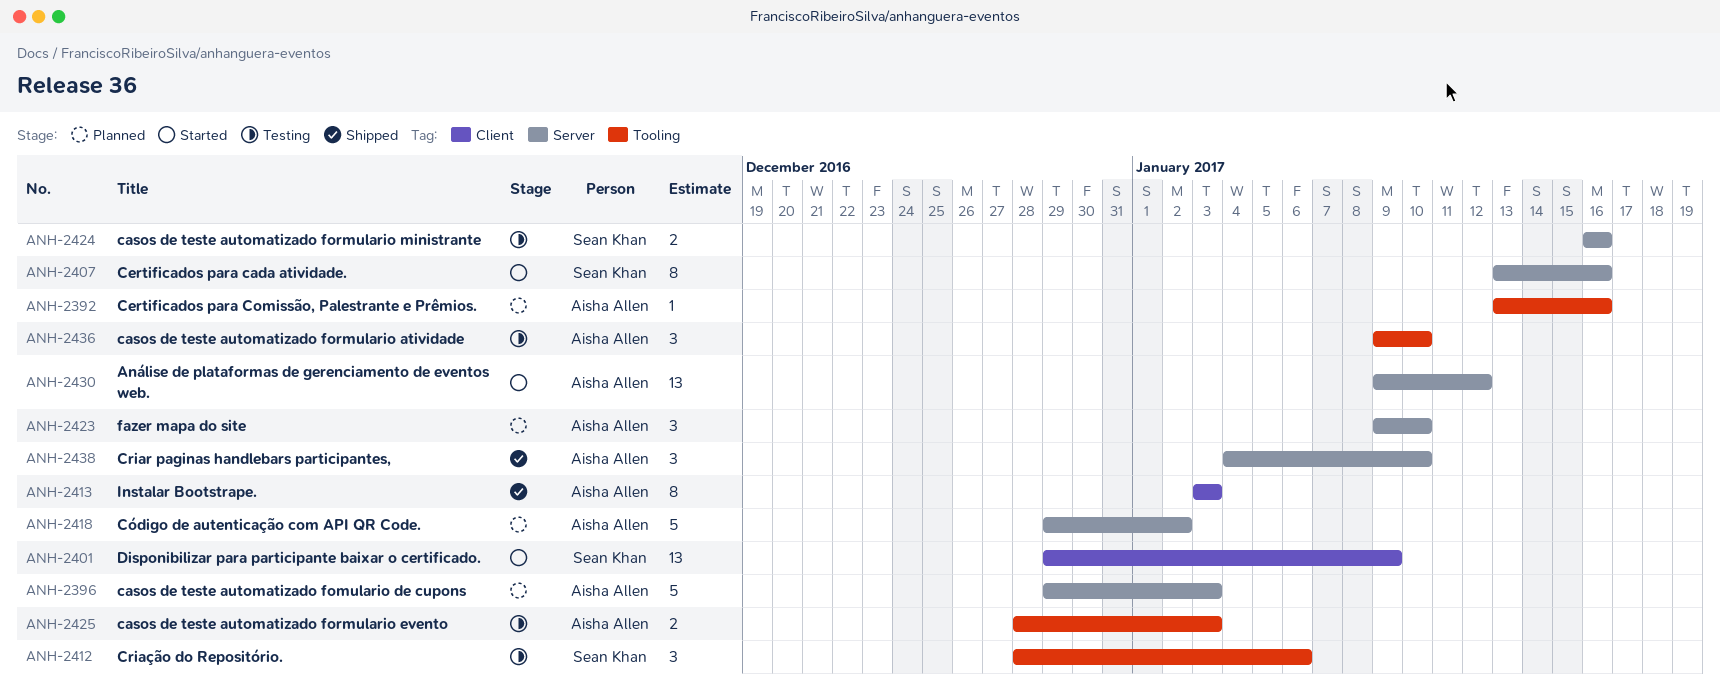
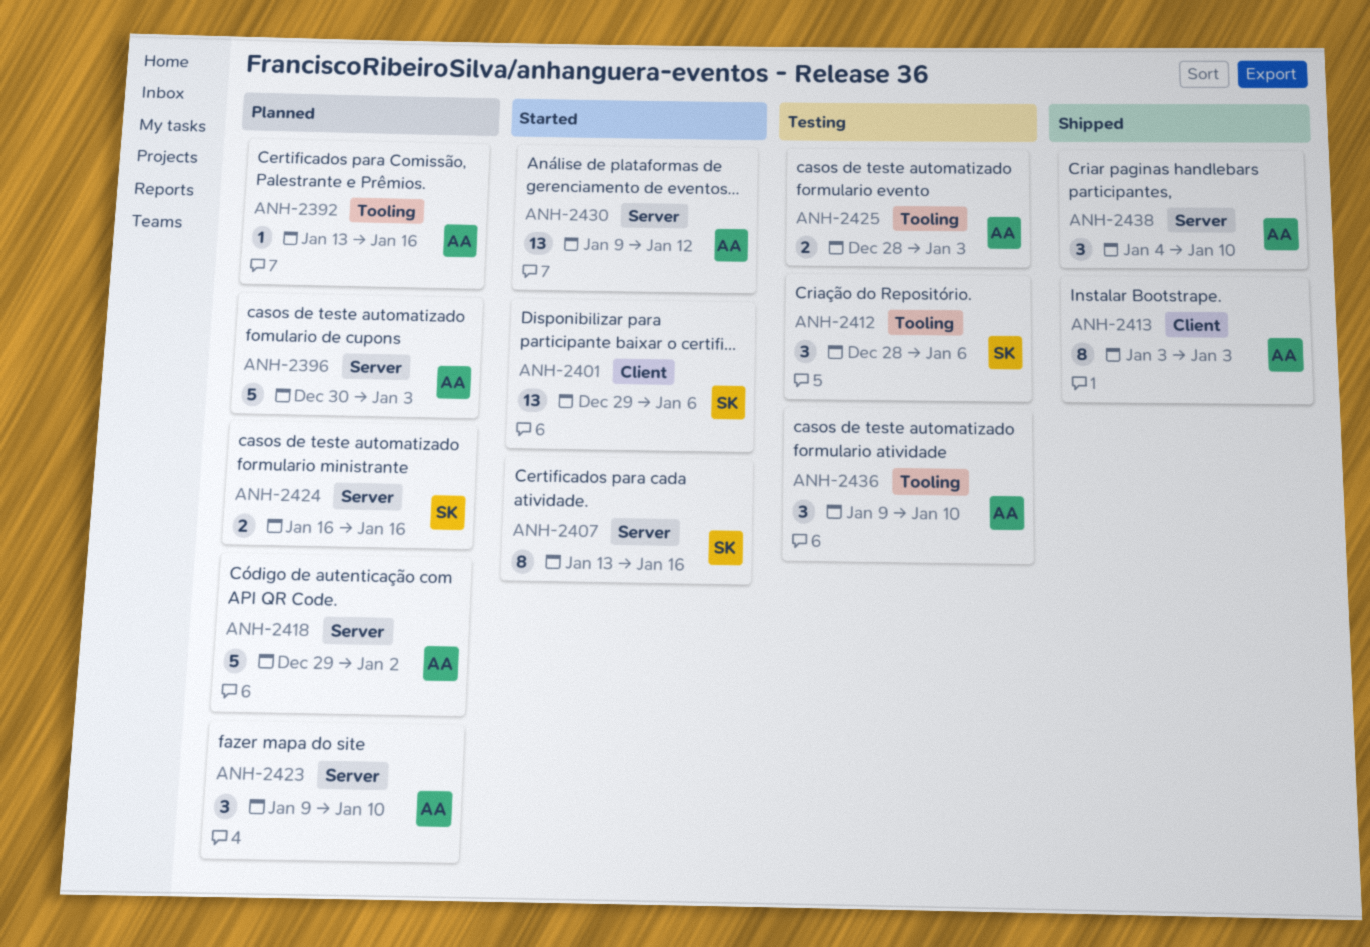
ANH-2396, start: Dec 29 -> Dec 30
ANH-2401, due: Jan 9 -> Jan 6
ANH-2424, status: Testing -> Planned

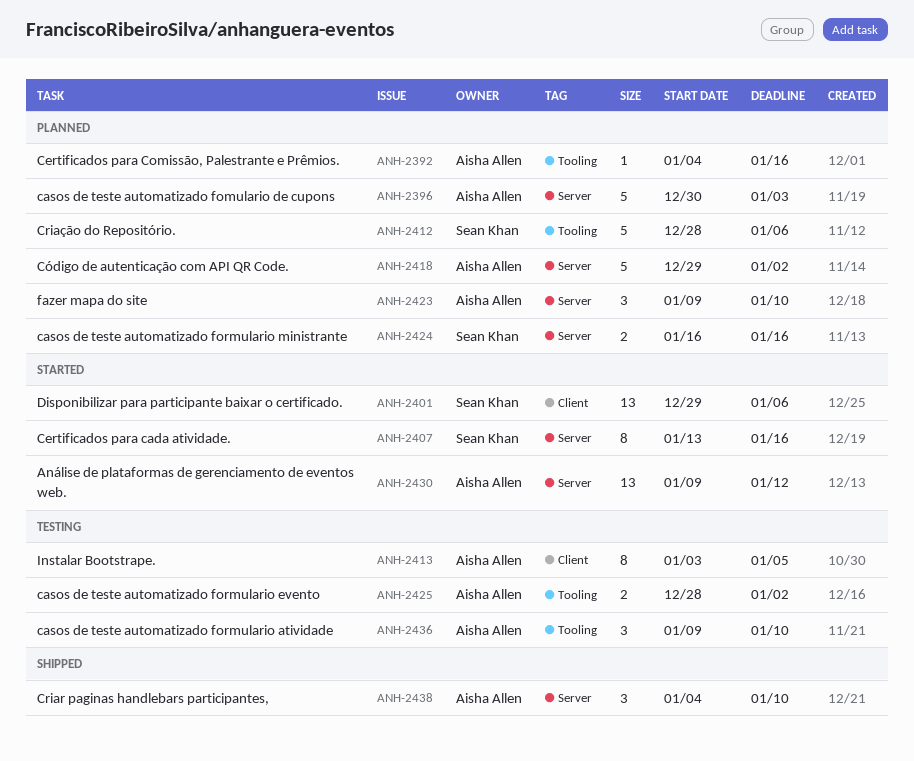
ANH-2392, start: Jan 13 -> Jan 4
ANH-2412, status: Testing -> Planned
ANH-2412, estimate: 3 -> 5
ANH-2413, status: Shipped -> Testing
ANH-2413, due: Jan 3 -> Jan 5
ANH-2425, due: Jan 3 -> Jan 2

